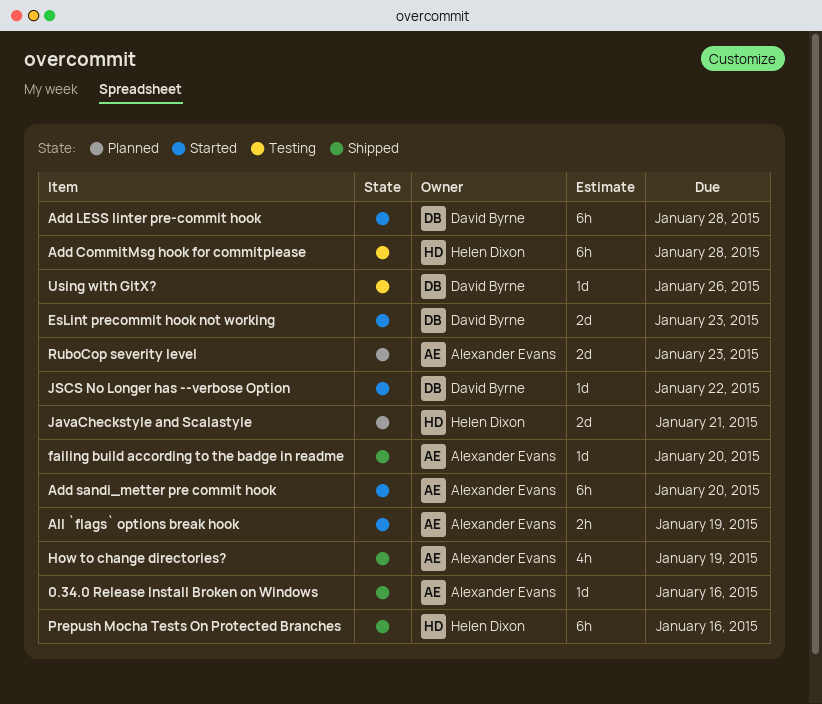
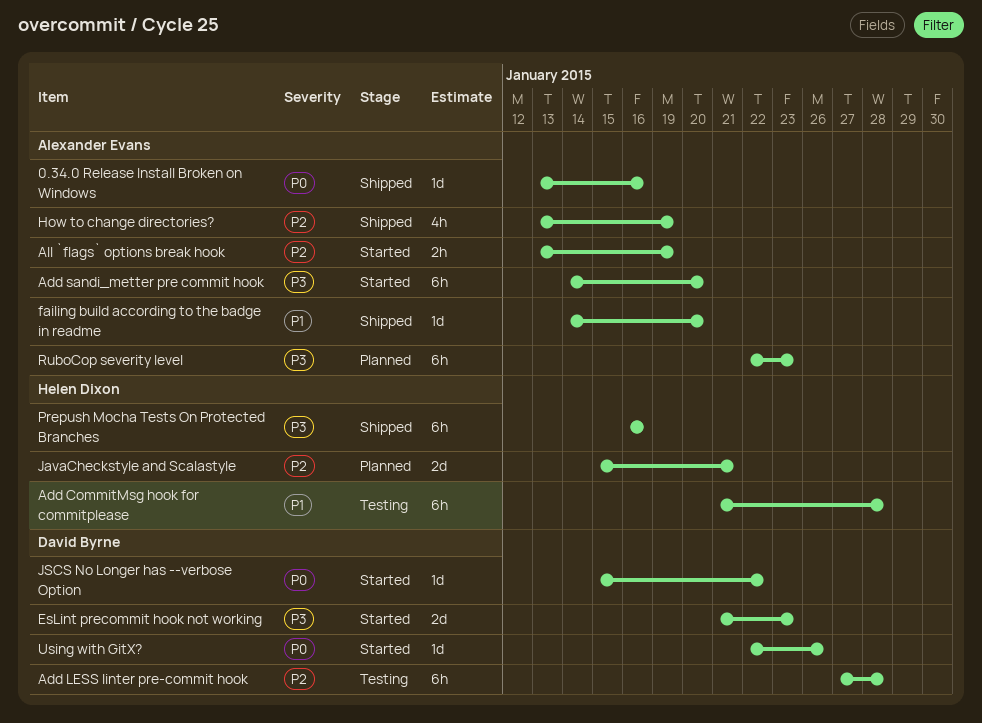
Add LESS linter pre-commit hook, status: Started -> Testing
RuboCop severity level, estimate: 2d -> 6h
Using with GitX?, status: Testing -> Started

